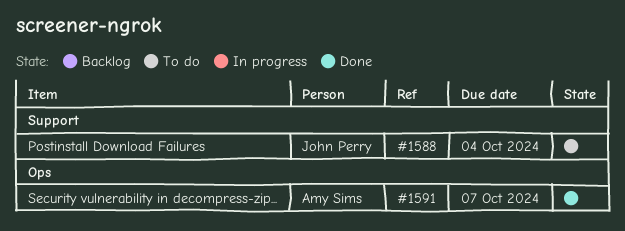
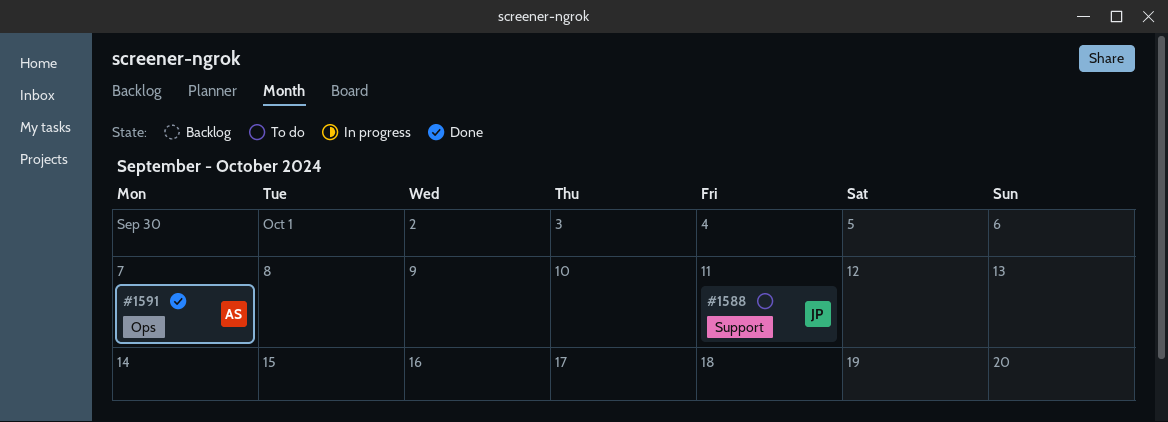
#1588, due: Oct 4 -> Oct 11

